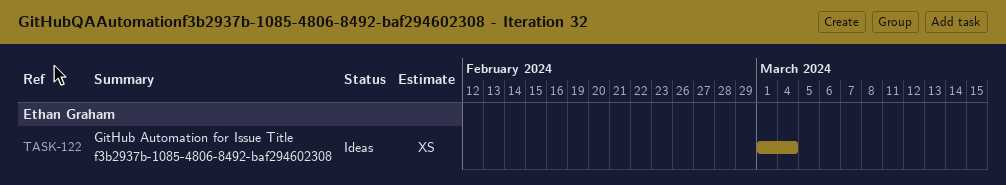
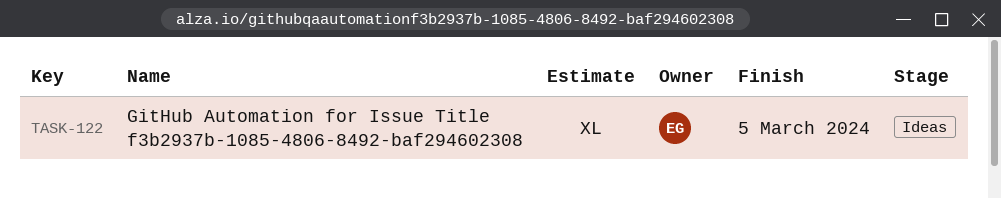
TASK-122, estimate: XS -> XL
TASK-122, due: Mar 4 -> Mar 5

